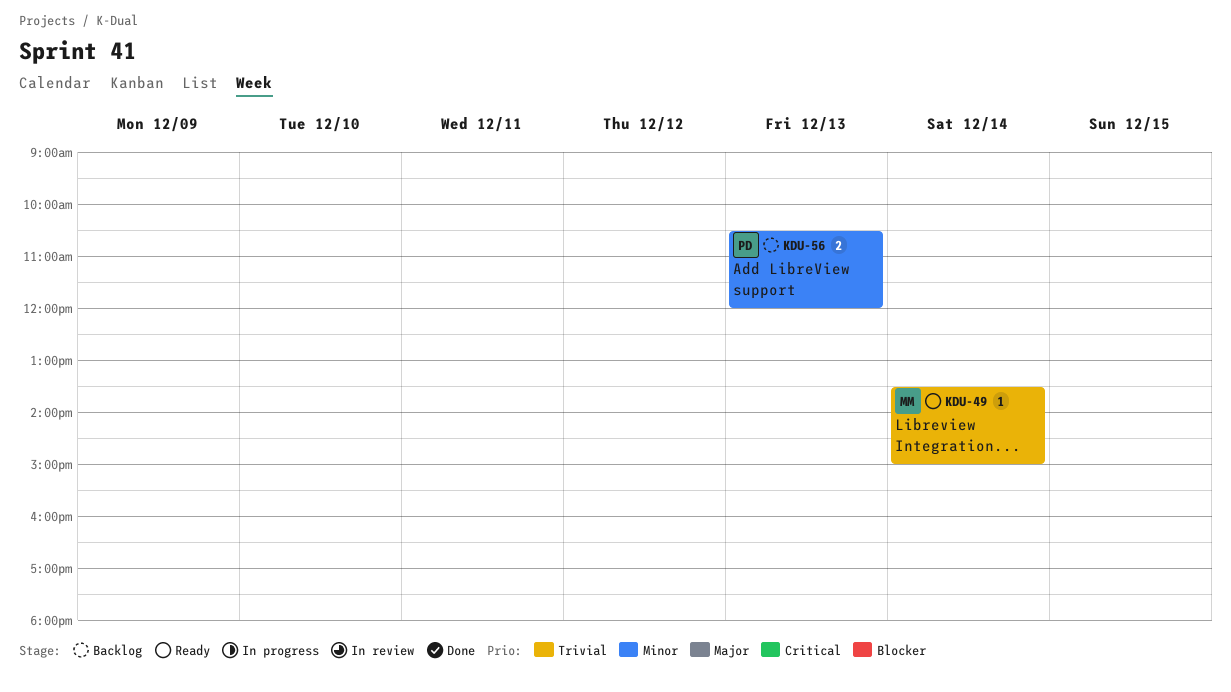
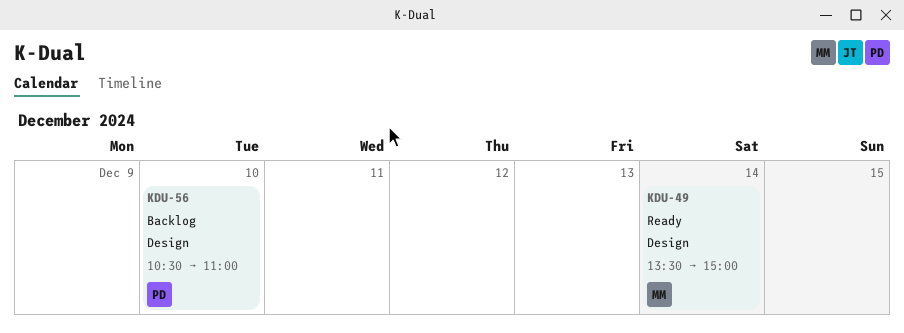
KDU-56, day: Dec 13 -> Dec 10
KDU-56, ends: 12:00 -> 11:00

